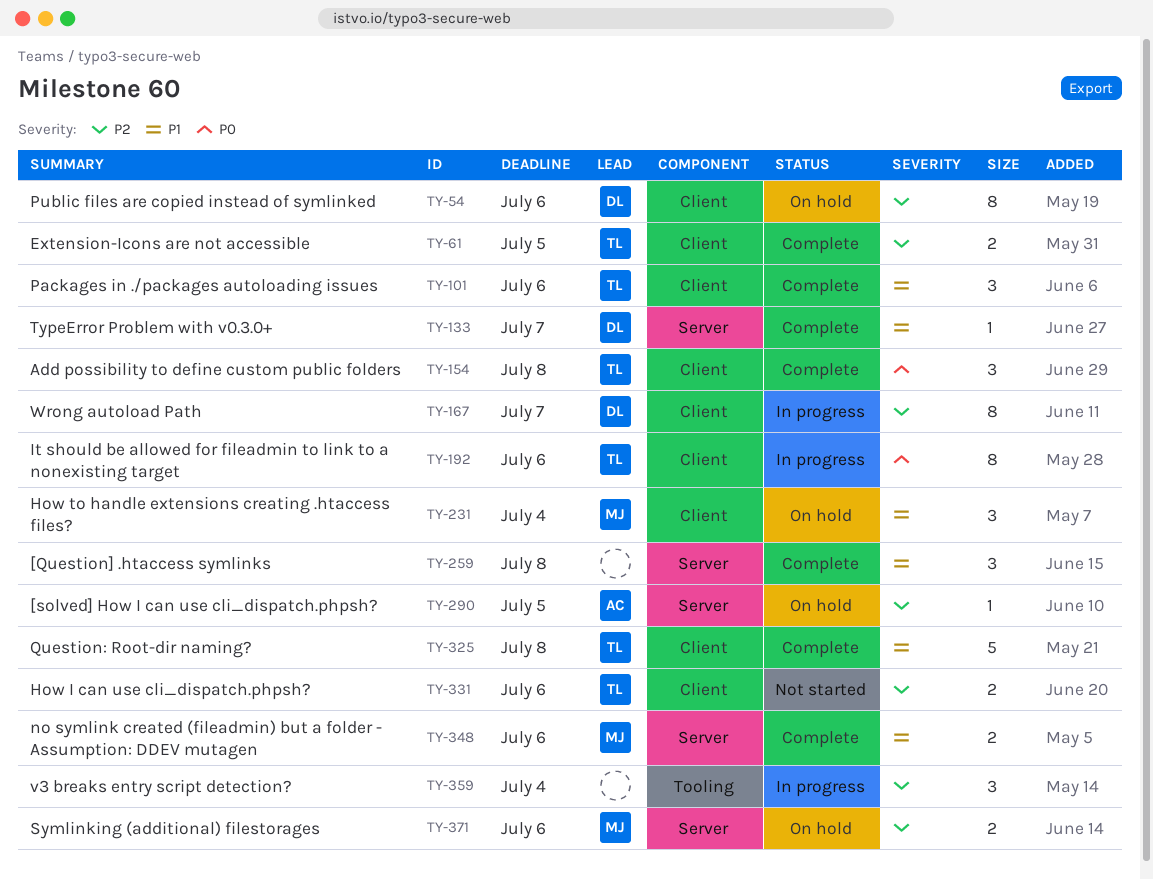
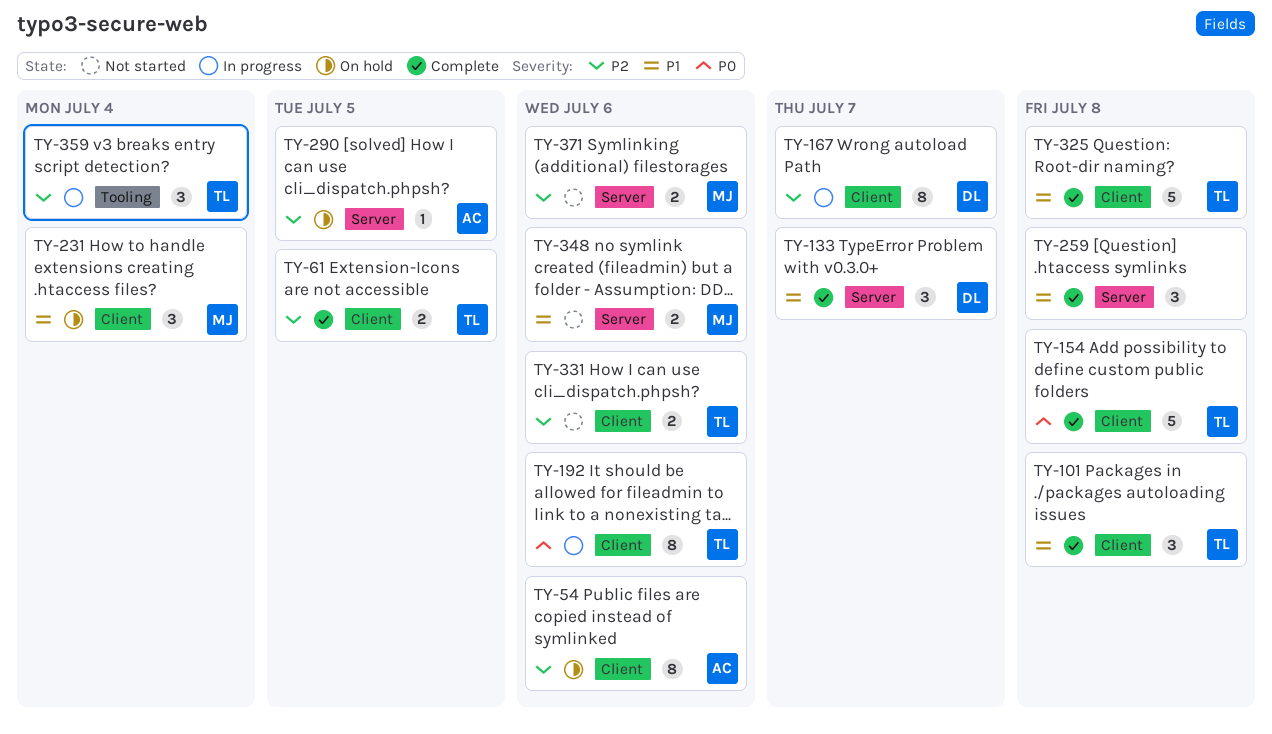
TY-54, owner: DL -> AC
TY-101, due: Jul 6 -> Jul 8
TY-133, estimate: 1 -> 3
TY-154, estimate: 3 -> 5
TY-348, status: Complete -> Not started
TY-359, owner: none -> TL
TY-371, status: On hold -> Not started

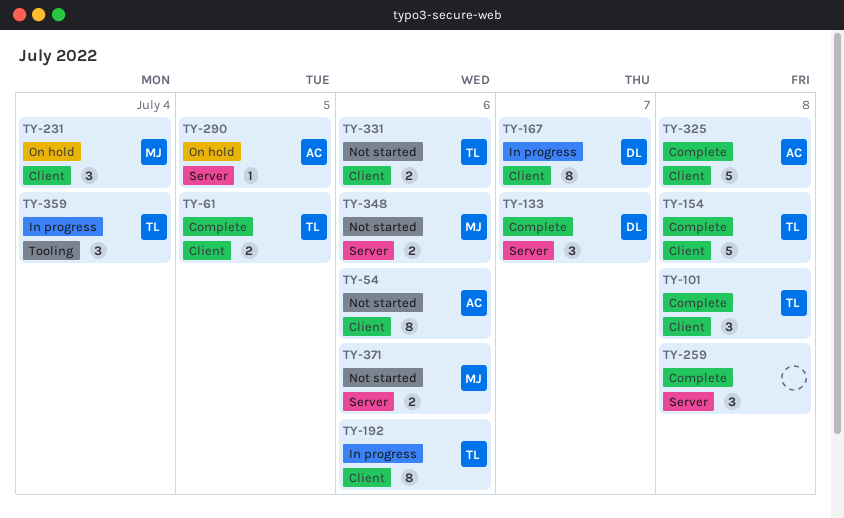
TY-54, status: On hold -> Not started
TY-325, owner: TL -> AC

